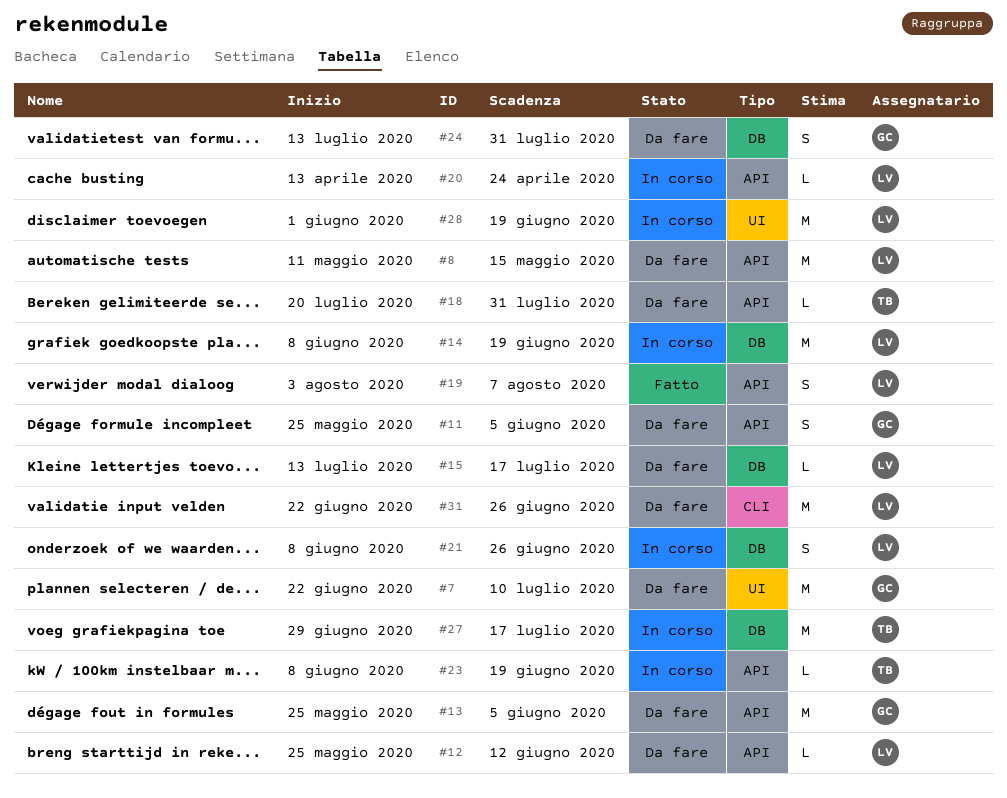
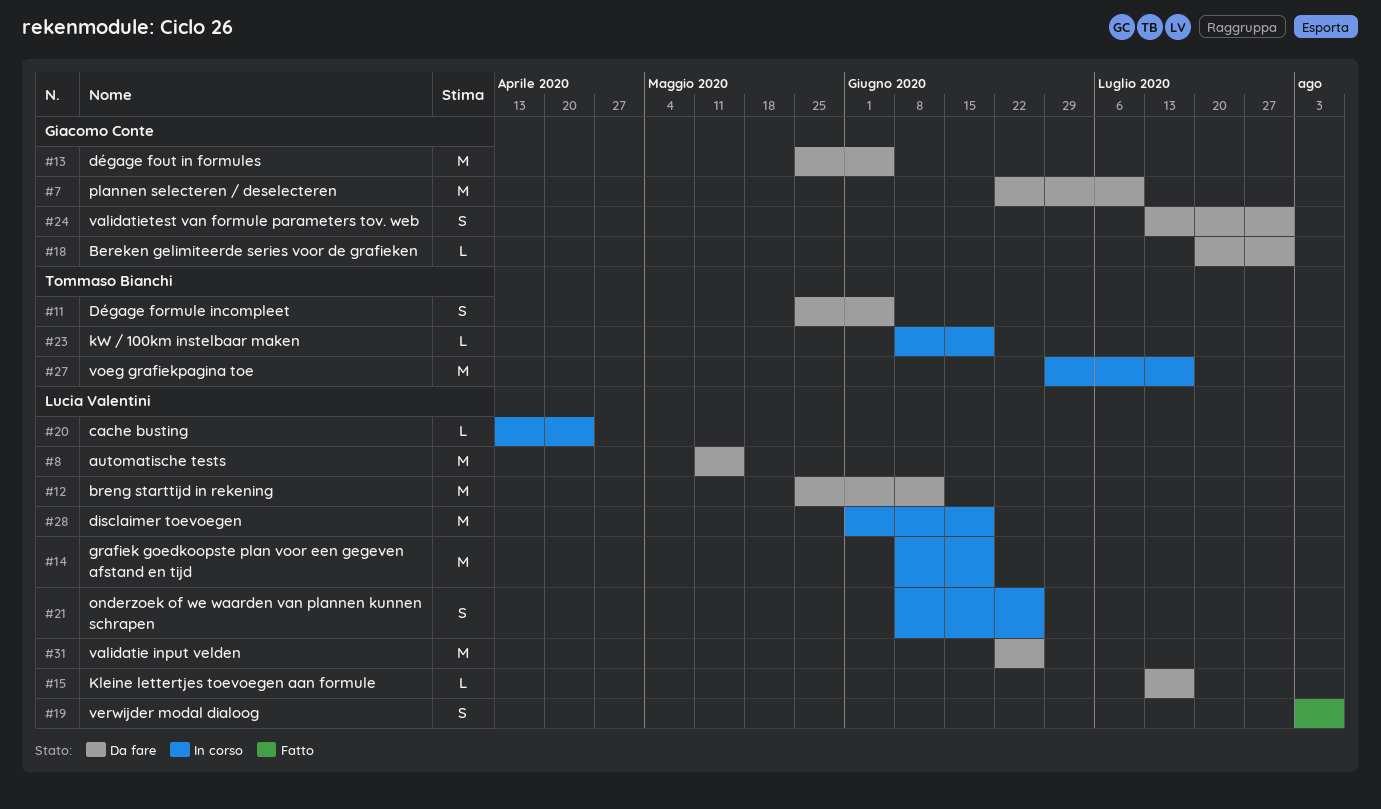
#11, owner: Giacomo Conte -> Tommaso Bianchi
#12, estimate: L -> M
#18, owner: Tommaso Bianchi -> Giacomo Conte

